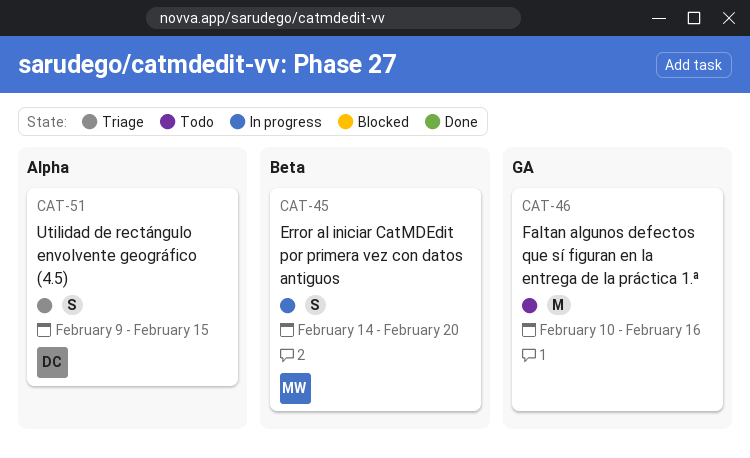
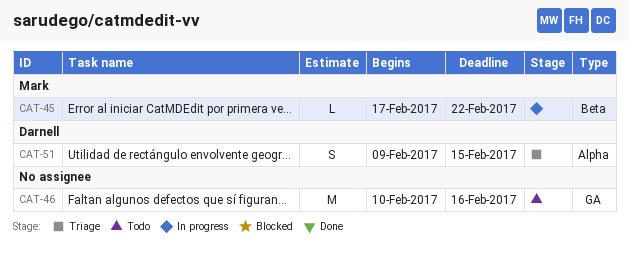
CAT-45, estimate: S -> L
CAT-45, start: Feb 14 -> Feb 17
CAT-45, due: Feb 20 -> Feb 22

